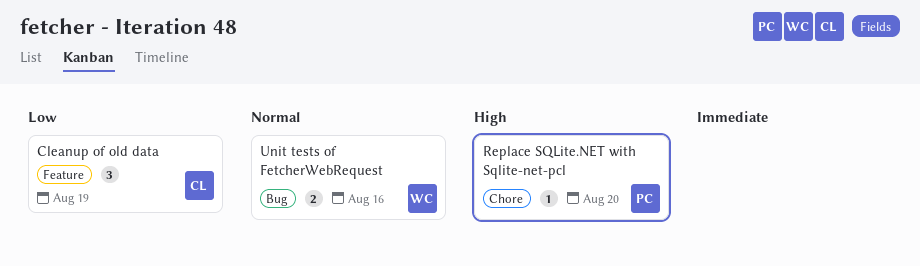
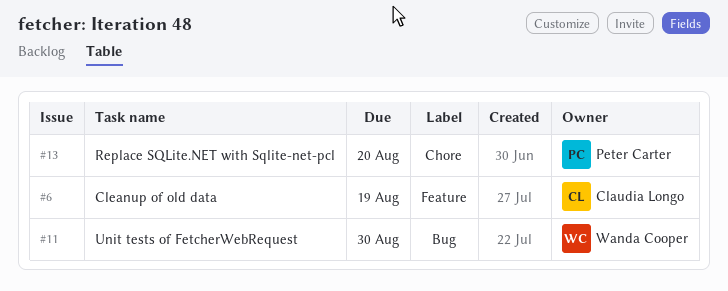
Unit tests of FetcherWebRequest, due: Aug 16 -> Aug 30

